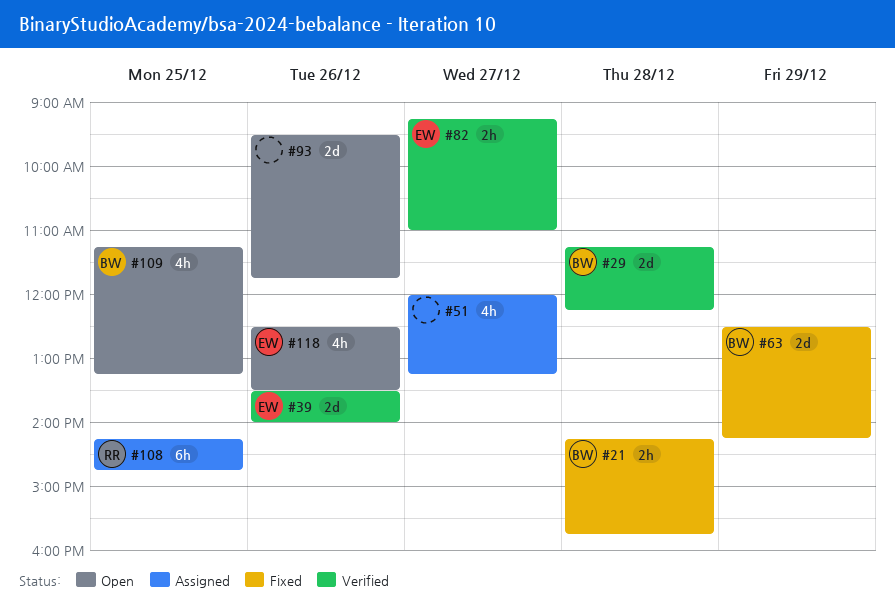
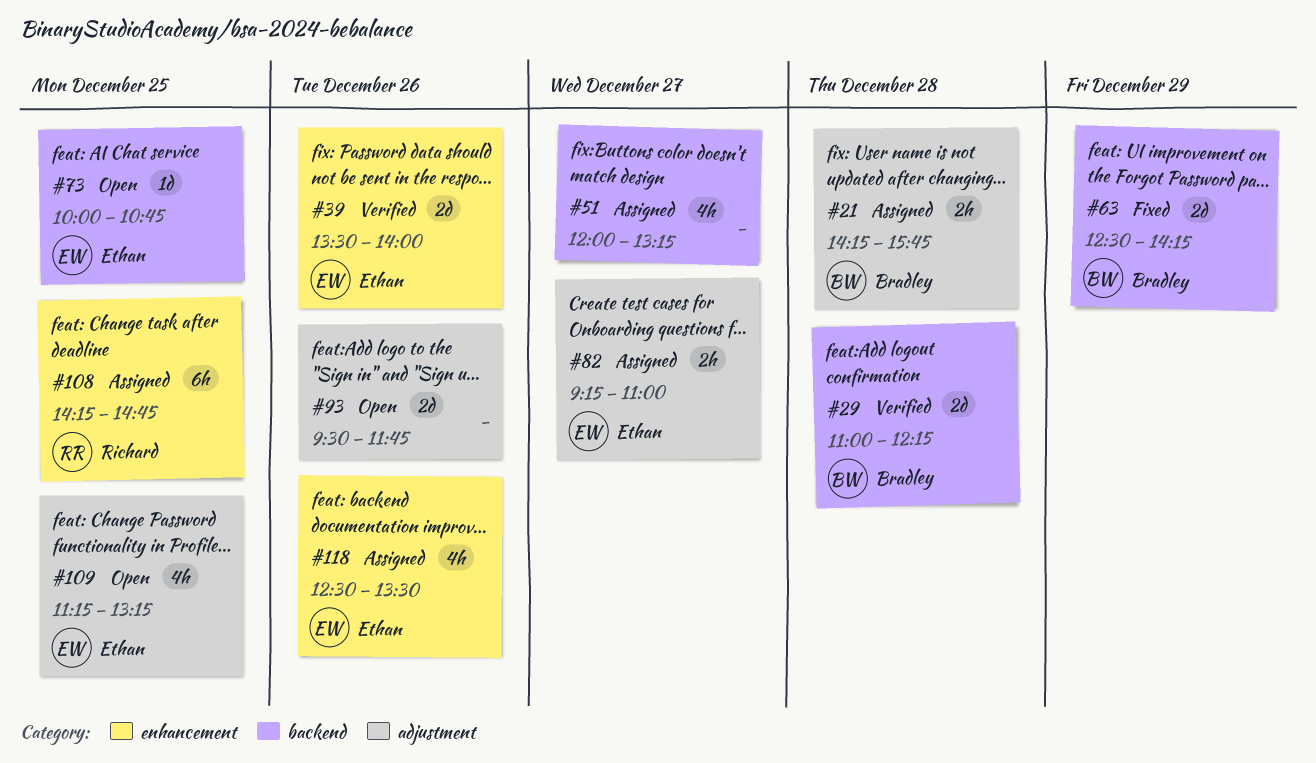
#21, status: Fixed -> Assigned
#29, begins: 11:15 -> 11:00
#73: none -> present
#82, status: Verified -> Assigned
#109, owner: Bradley -> Ethan
#118, status: Open -> Assigned

